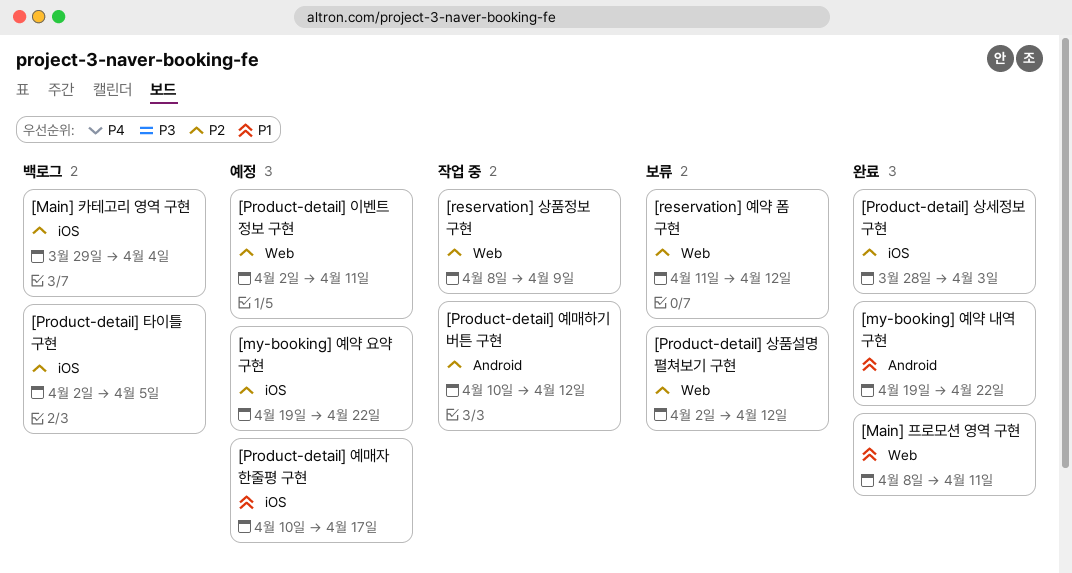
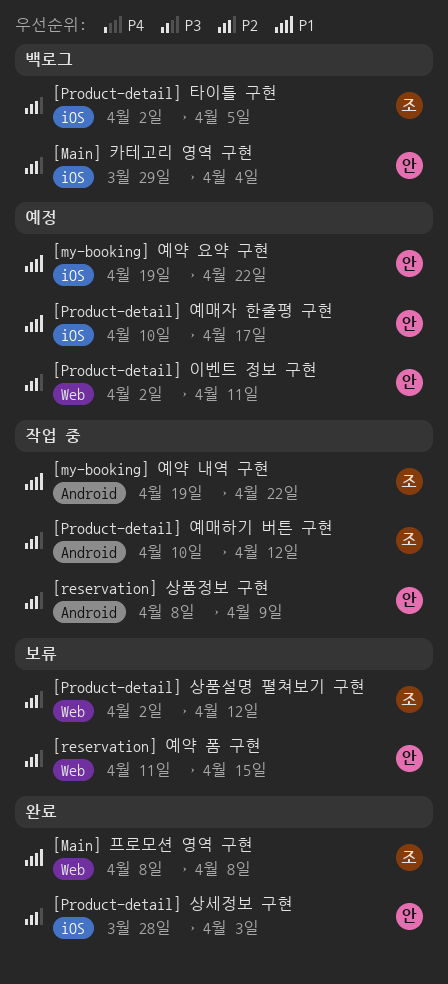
[Main] 프로모션 영역 구현, due: Apr 11 -> Apr 8
[my-booking] 예약 내역 구현, status: 완료 -> 작업 중
[my-booking] 예약 요약 구현, priority: P2 -> P1
[reservation] 상품정보 구현, label: Web -> Android
[reservation] 예약 폼 구현, due: Apr 12 -> Apr 15

